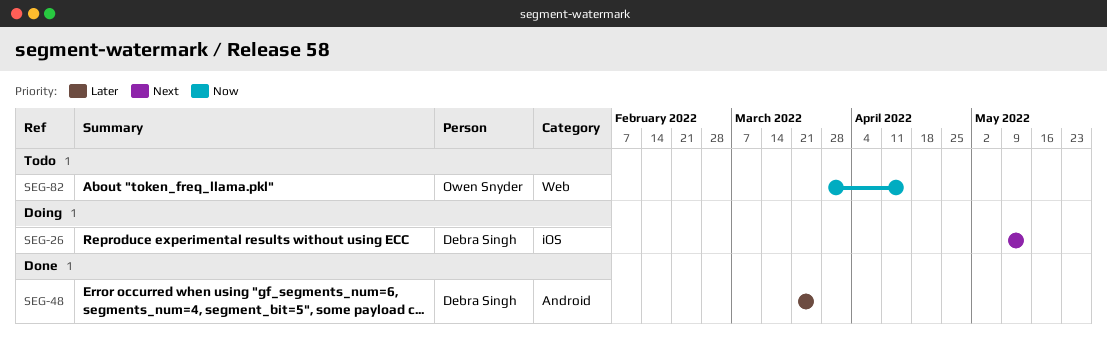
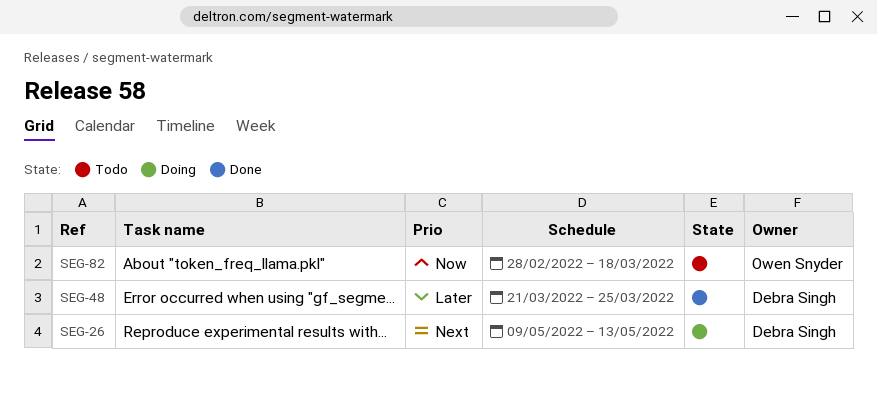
SEG-82, start: Mar 28 -> Feb 28
SEG-82, due: Apr 15 -> Mar 18

